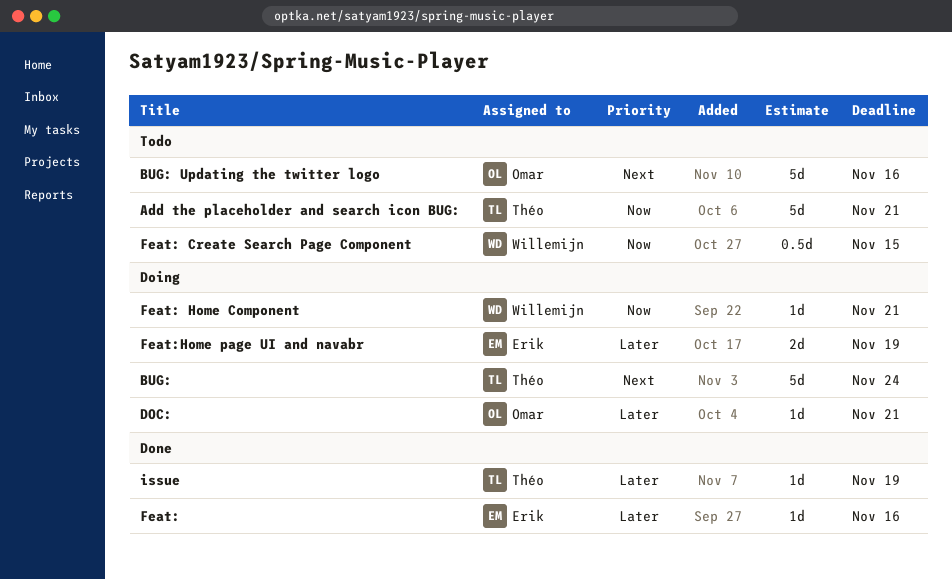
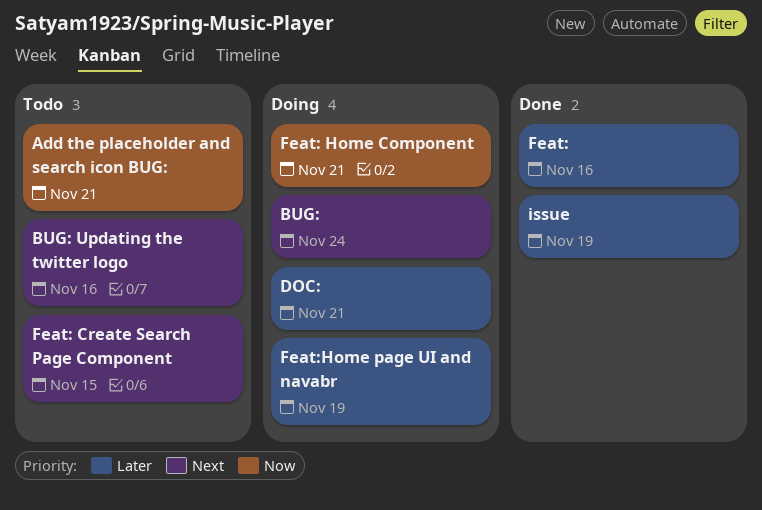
Feat: Create Search Page Component, priority: Now -> Next

